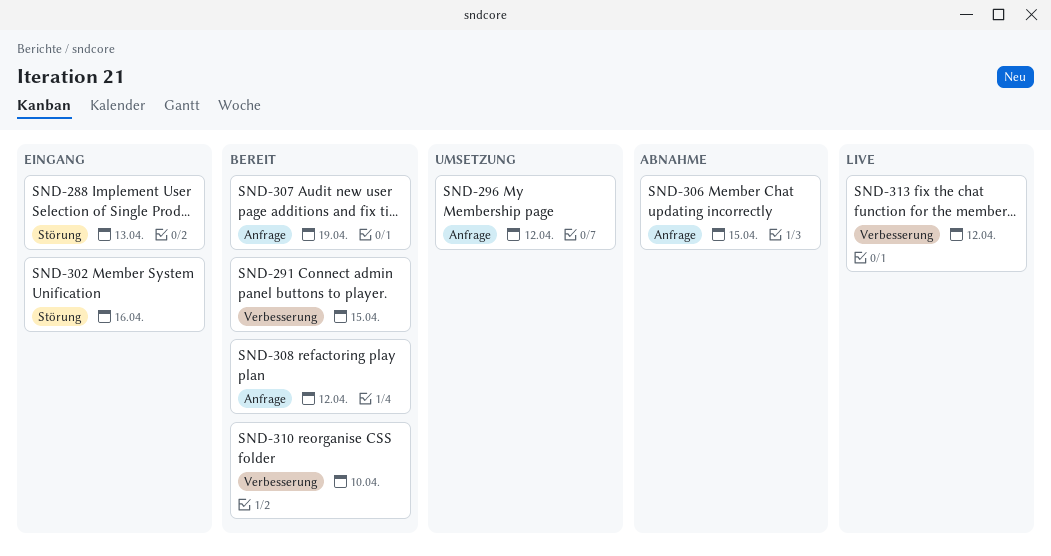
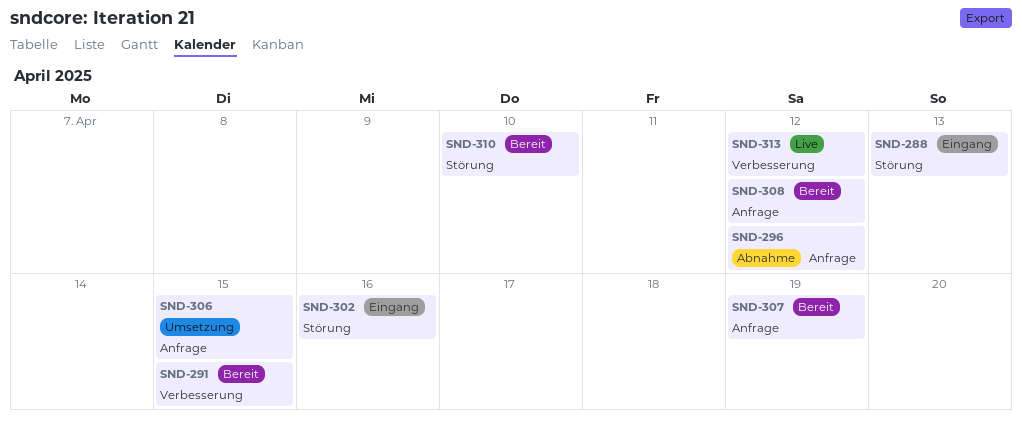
SND-296, status: Umsetzung -> Abnahme
SND-306, status: Abnahme -> Umsetzung
SND-310, label: Verbesserung -> Störung

